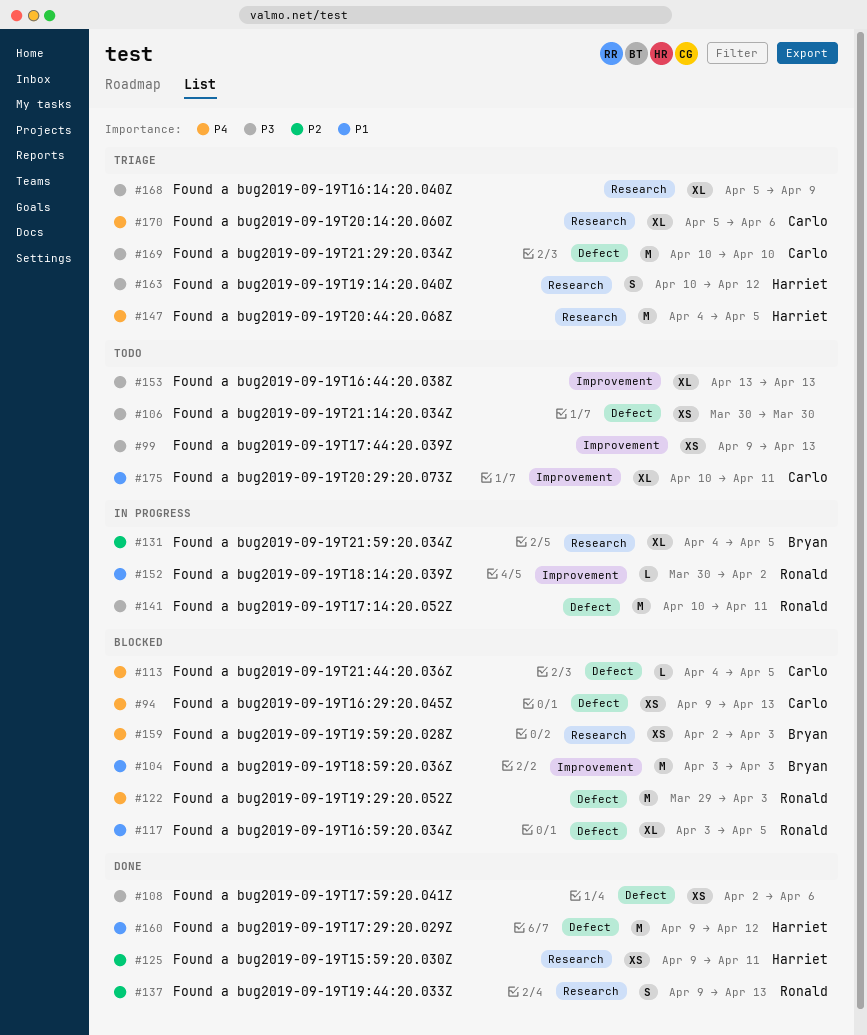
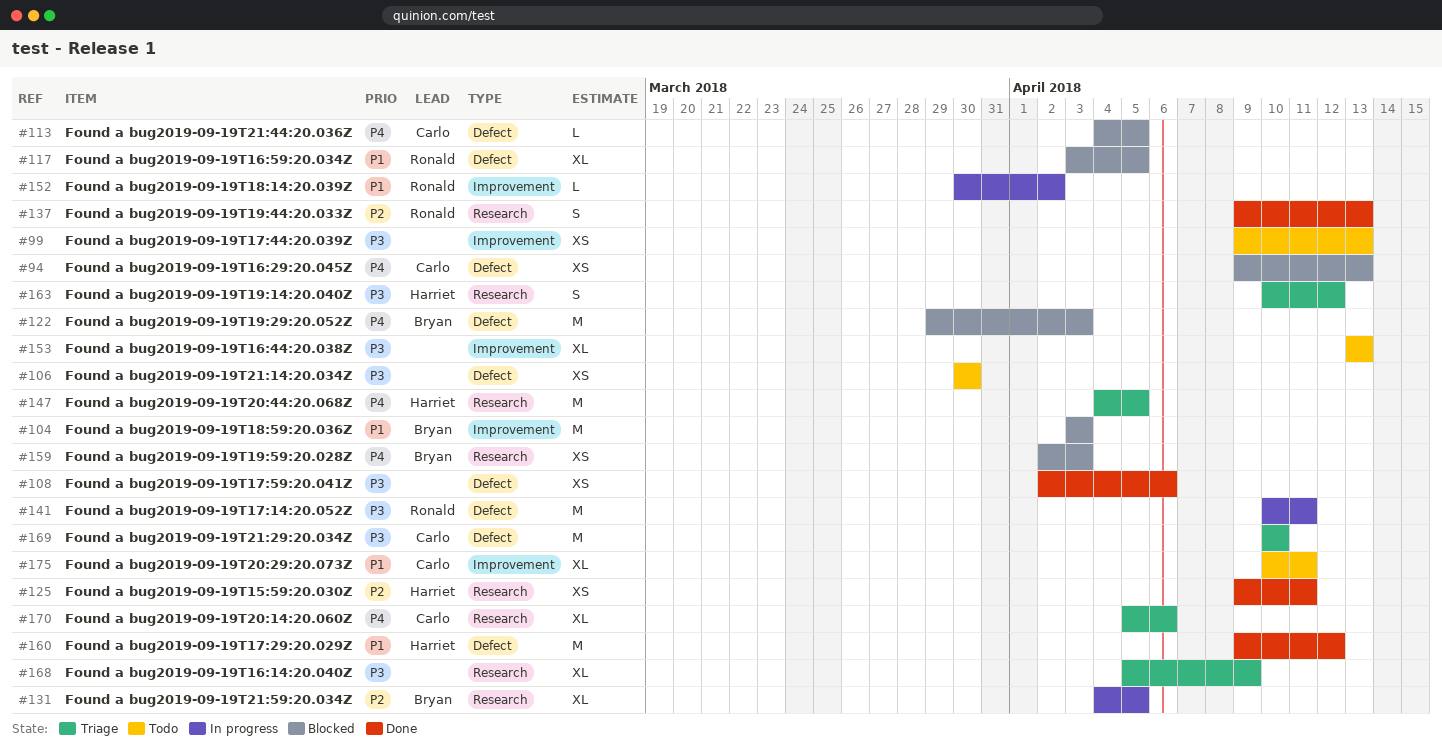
#122, owner: Ronald -> Bryan

